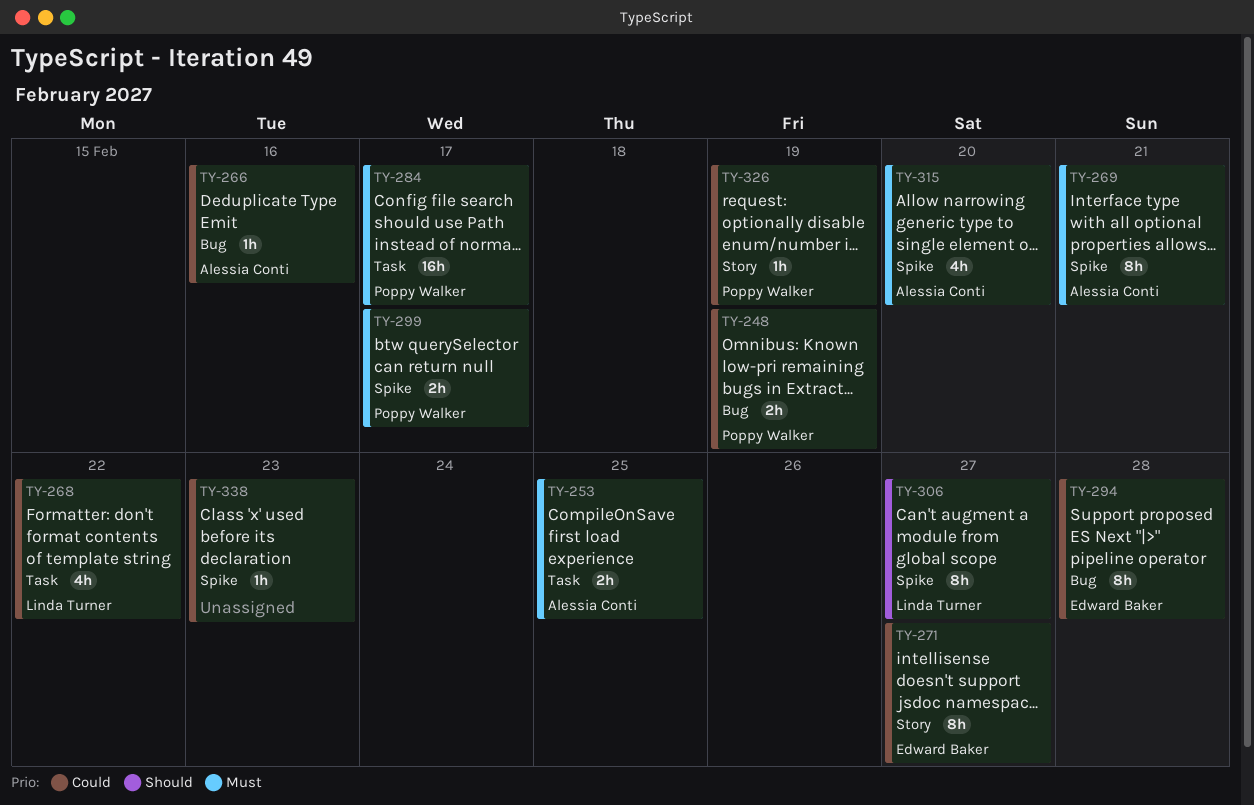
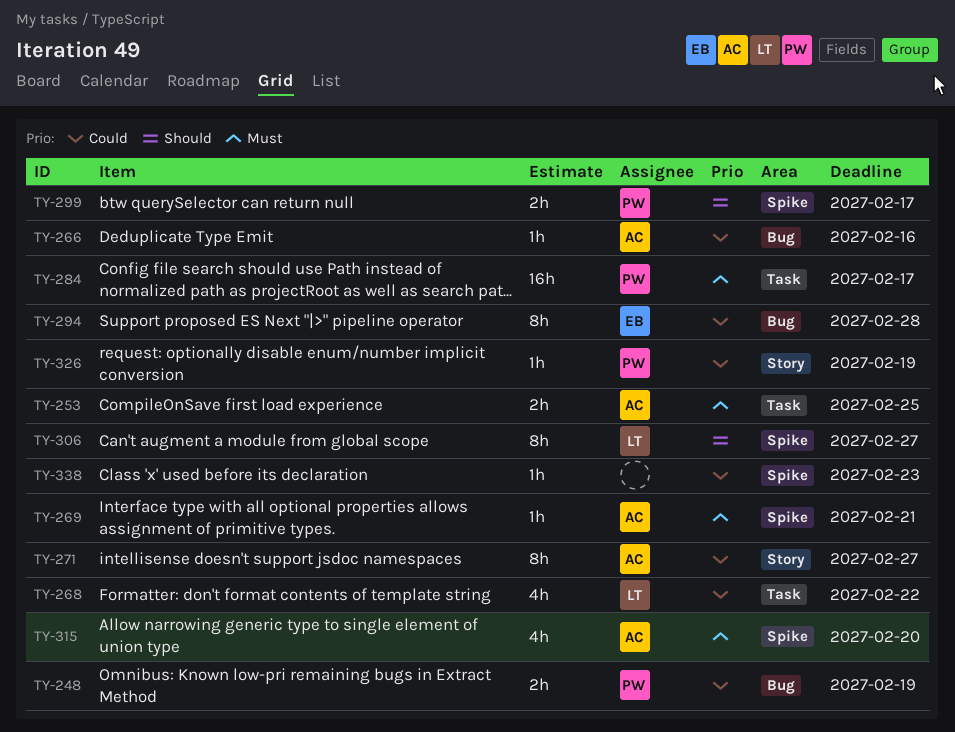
TY-269, estimate: 8h -> 1h
TY-271, owner: Edward Baker -> Alessia Conti
TY-299, priority: Must -> Should

